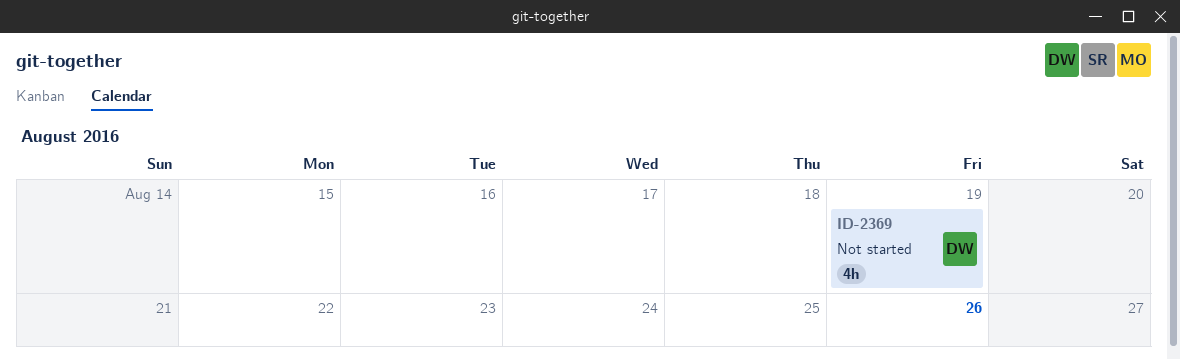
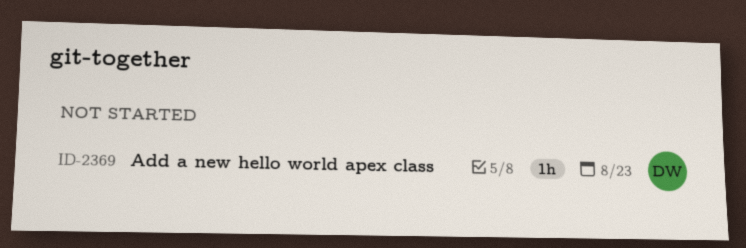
ID-2369, estimate: 4h -> 1h
ID-2369, due: Aug 19 -> Aug 23

